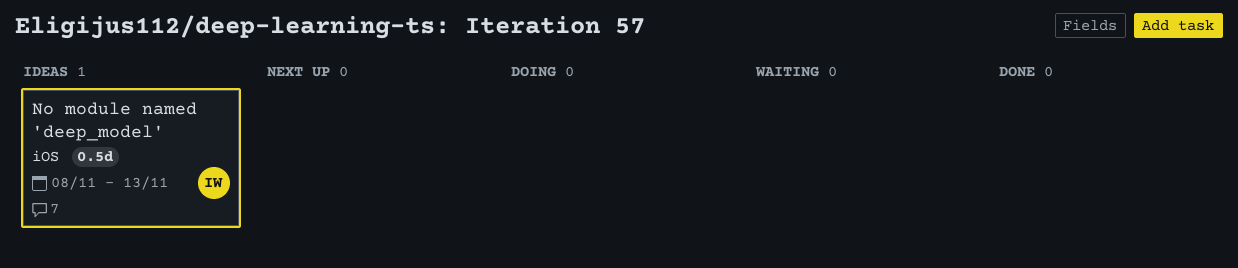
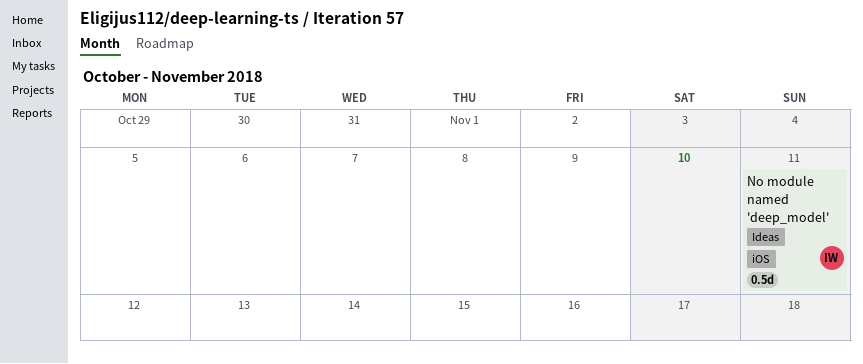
No module named 'deep_model', due: Nov 13 -> Nov 11

